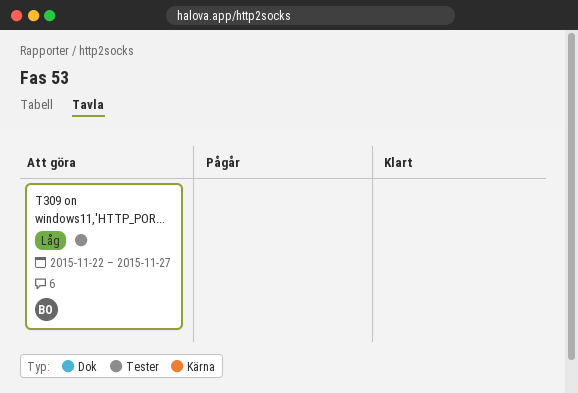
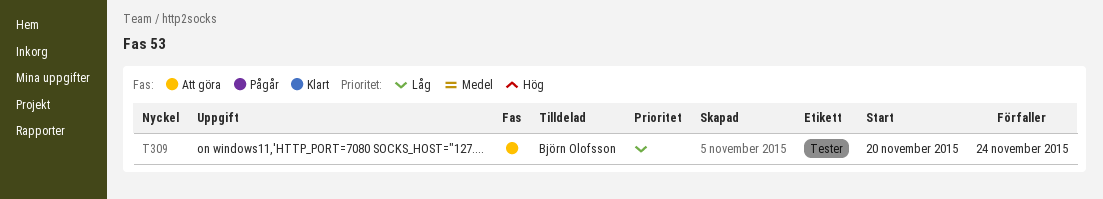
T309, start: Nov 22 -> Nov 20
T309, due: Nov 27 -> Nov 24

